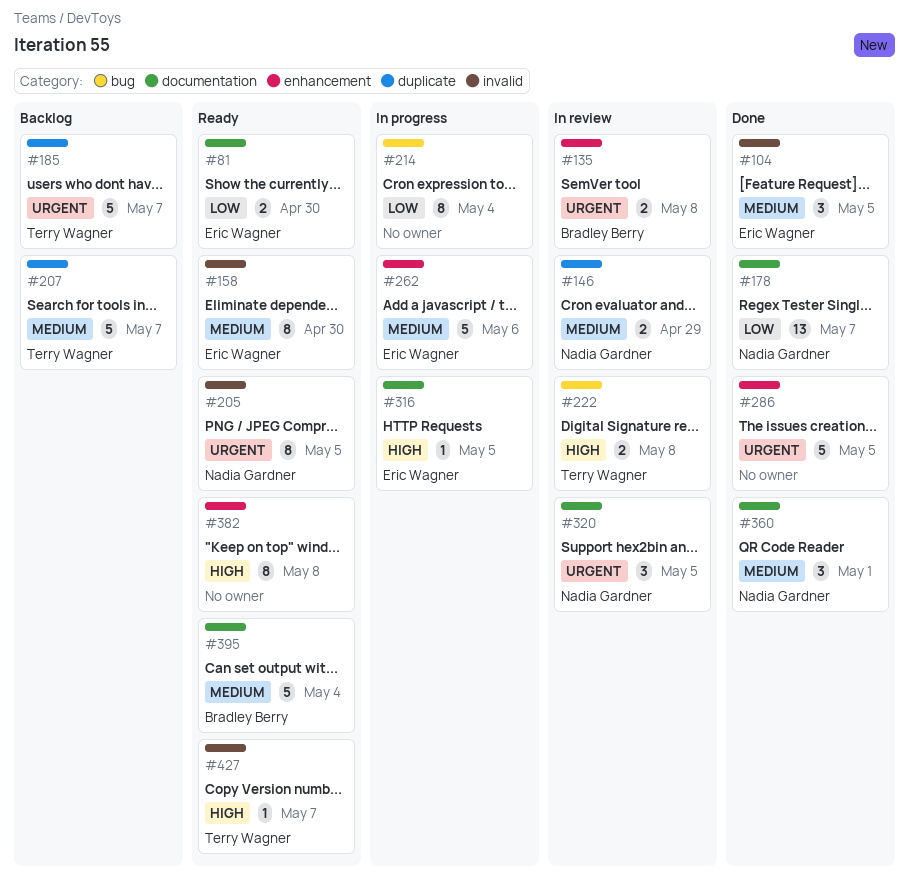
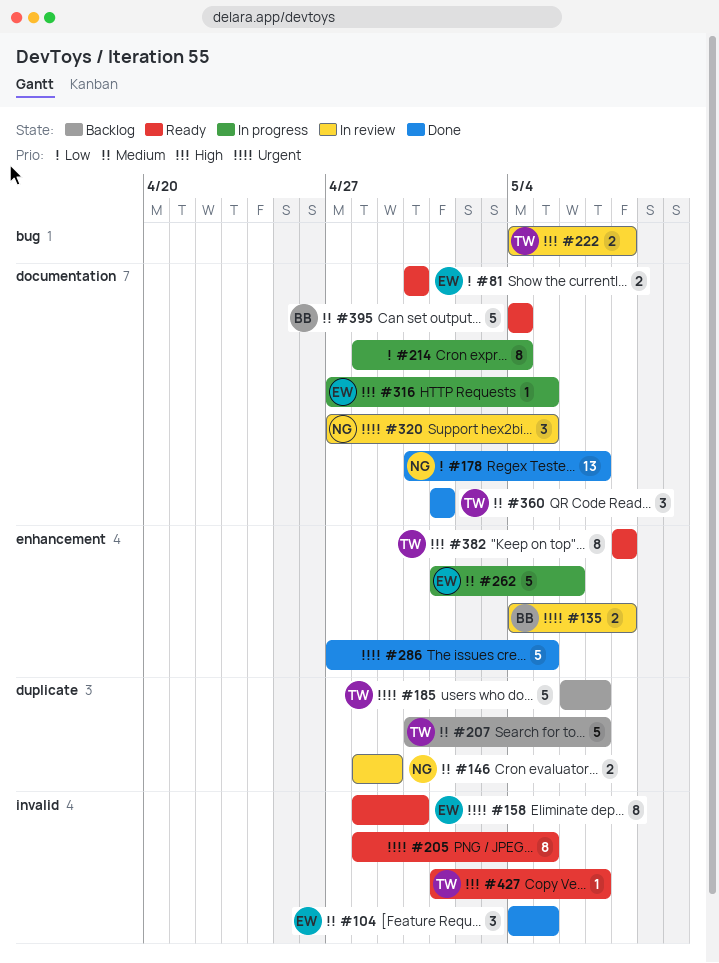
#158, priority: Medium -> Urgent
#205, owner: Nadia Gardner -> none
#214, label: bug -> documentation
#360, owner: Nadia Gardner -> Terry Wagner
#382, owner: none -> Terry Wagner

